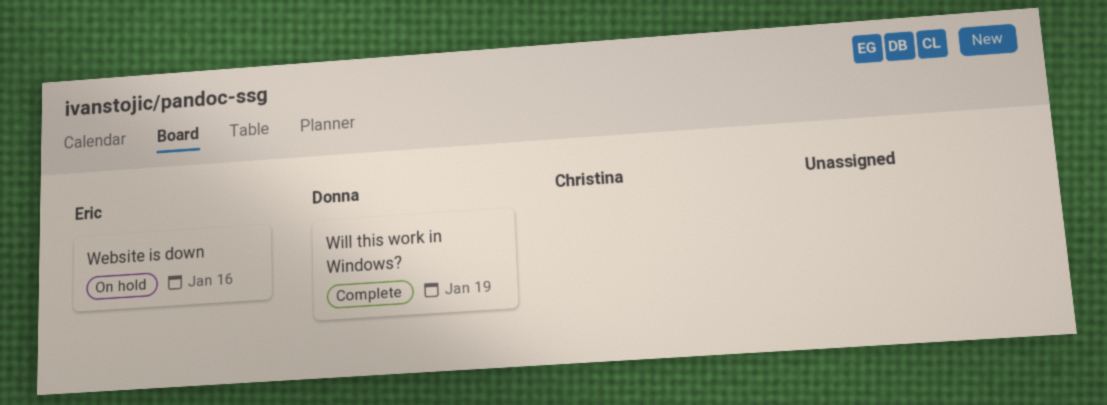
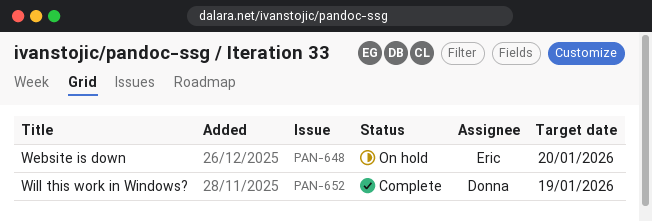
Website is down, due: Jan 16 -> Jan 20

